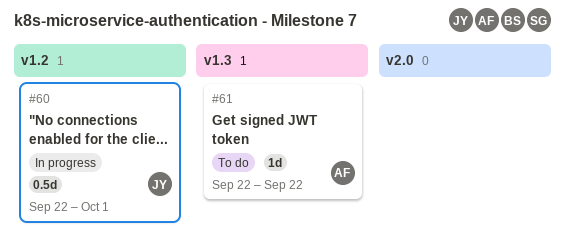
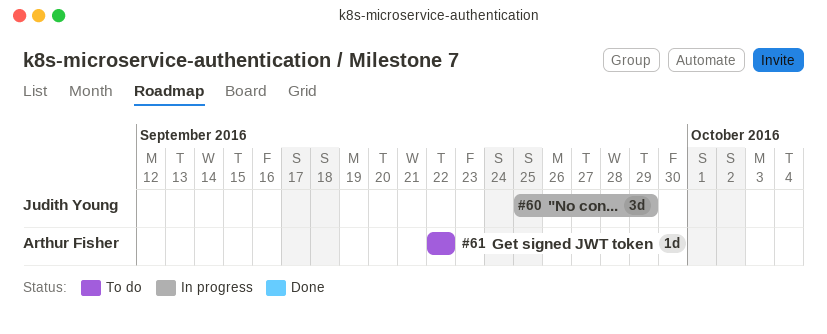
#60, estimate: 0.5d -> 3d
#60, start: Sep 22 -> Sep 25
#60, due: Oct 1 -> Sep 29

